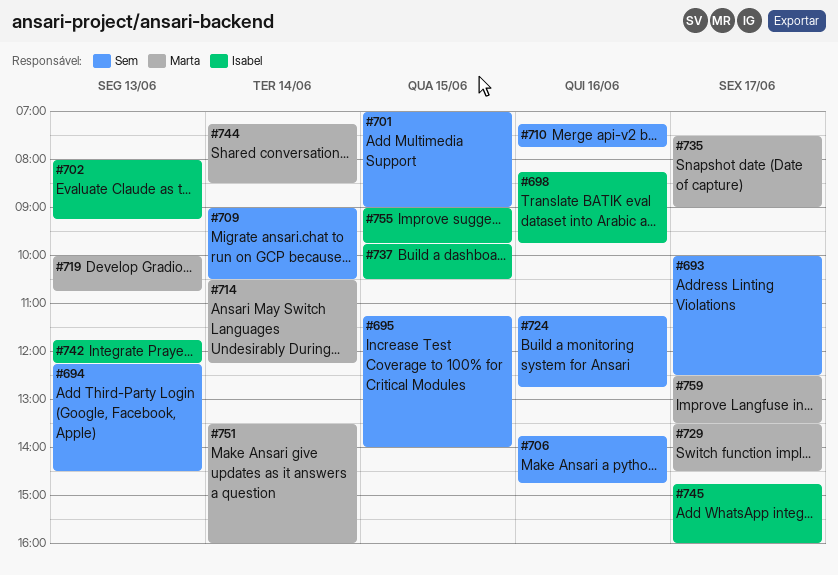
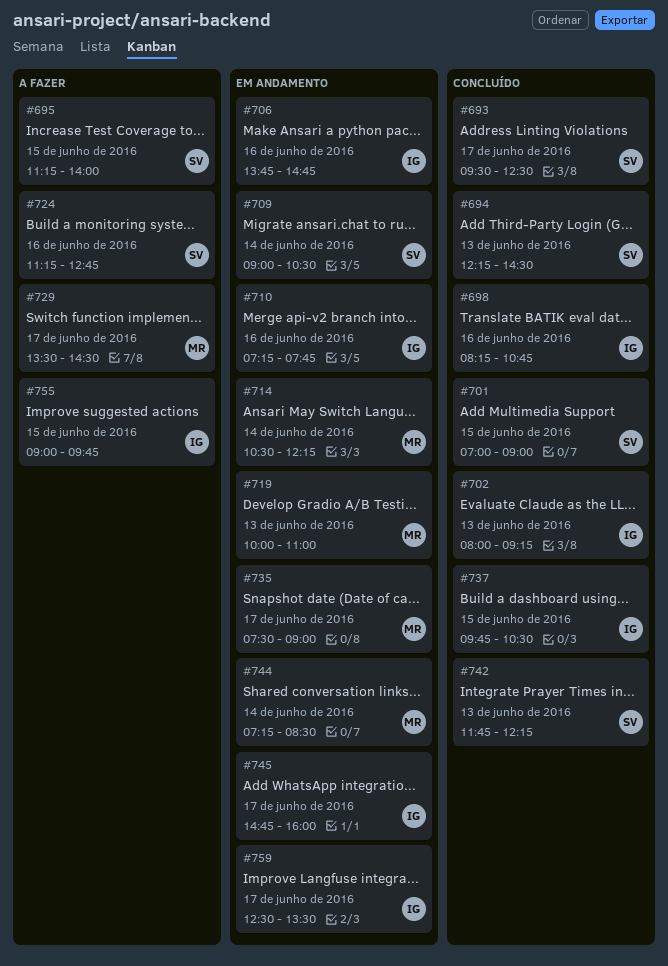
#693, begins: 10:00 -> 09:30
#698, ends: 09:45 -> 10:45
#706, owner: Sem -> Isabel
#710, owner: Sem -> Isabel
#719, ends: 10:45 -> 11:00
#742, owner: Isabel -> Sem
#751: present -> none
#759, owner: Marta -> Isabel

